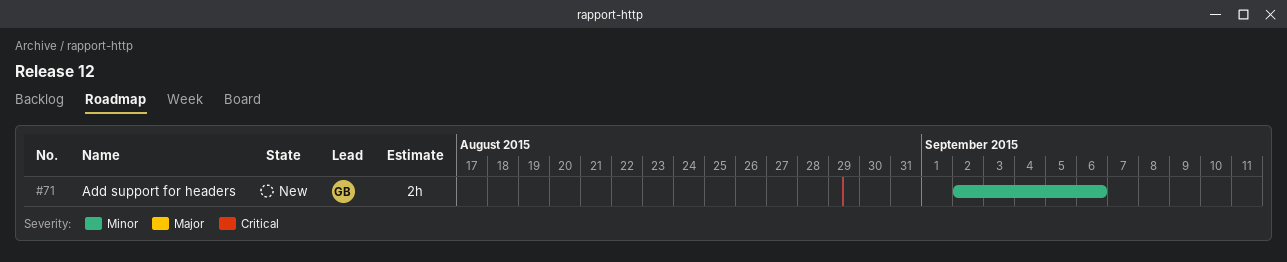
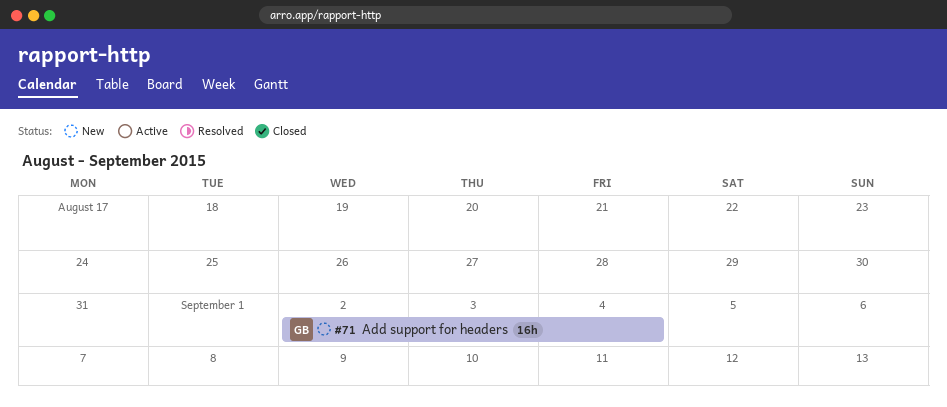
#71, estimate: 2h -> 16h
#71, due: Sep 6 -> Sep 4

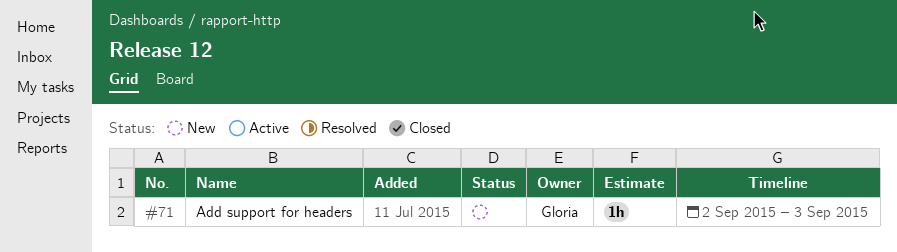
#71, estimate: 16h -> 1h
#71, due: Sep 4 -> Sep 3

